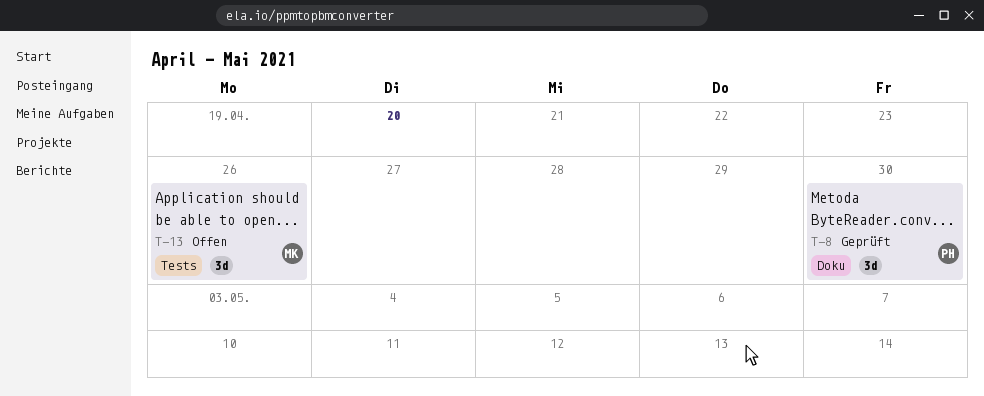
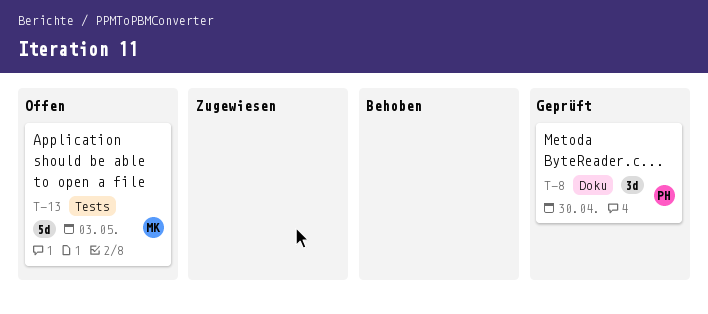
T-13, estimate: 3d -> 5d
T-13, due: Apr 26 -> May 3

